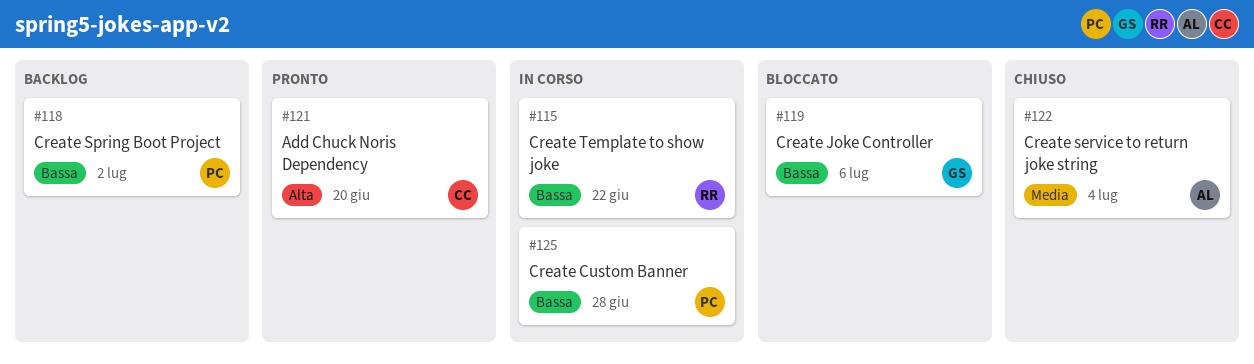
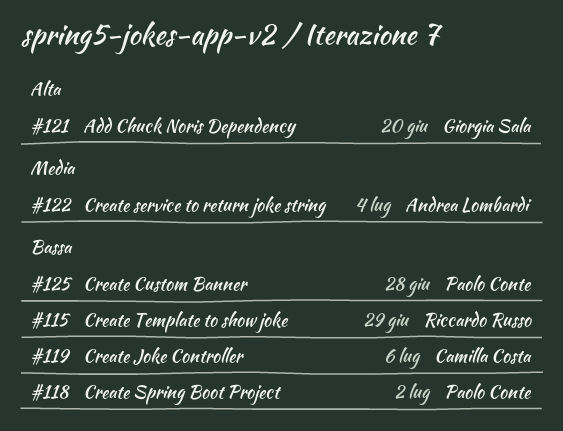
#115, due: Jun 22 -> Jun 29
#119, owner: Giorgia Sala -> Camilla Costa
#121, owner: Camilla Costa -> Giorgia Sala

